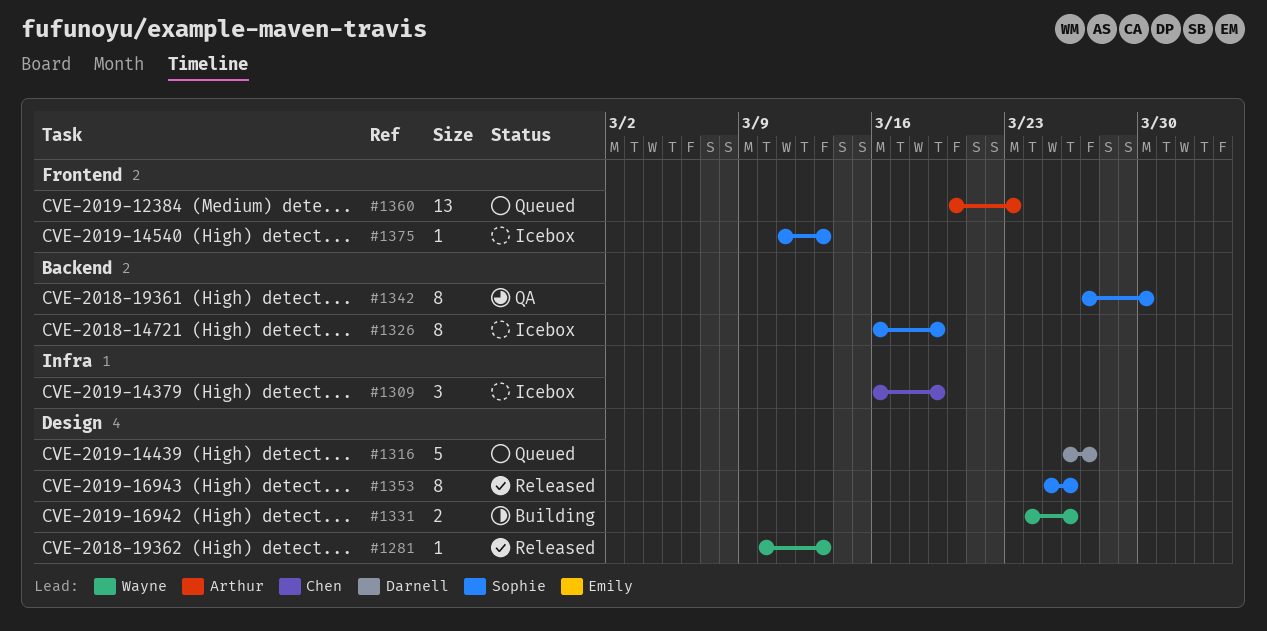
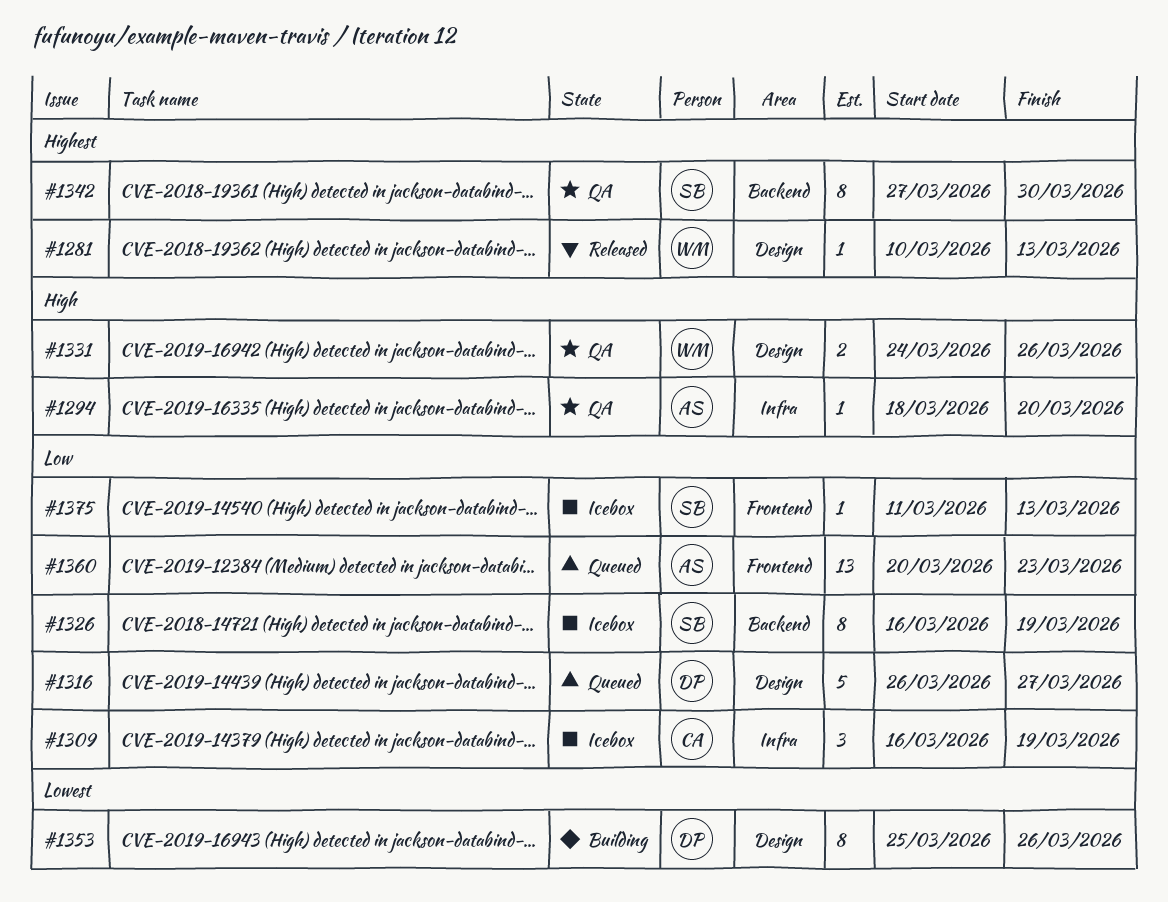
#1294: none -> present
#1331, status: Building -> QA
#1353, status: Released -> Building
#1353, owner: Sophie -> Darnell

